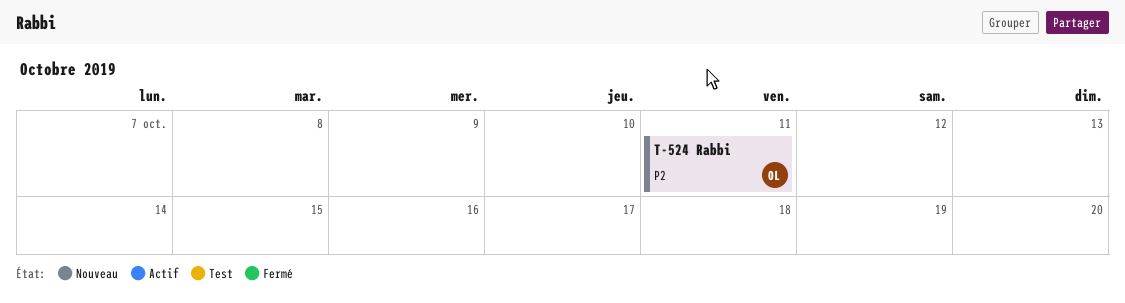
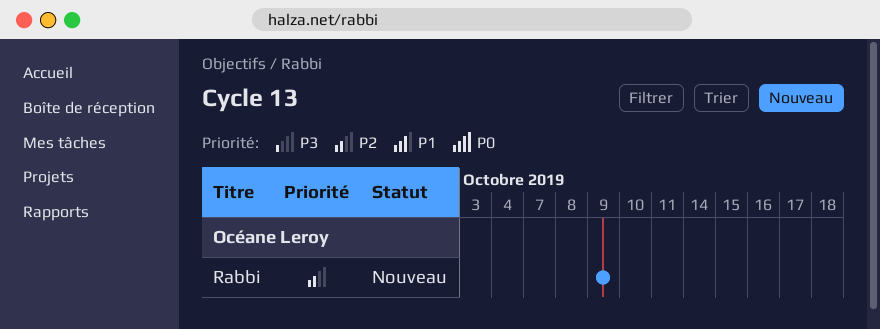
Rabbi, due: Oct 11 -> Oct 9

